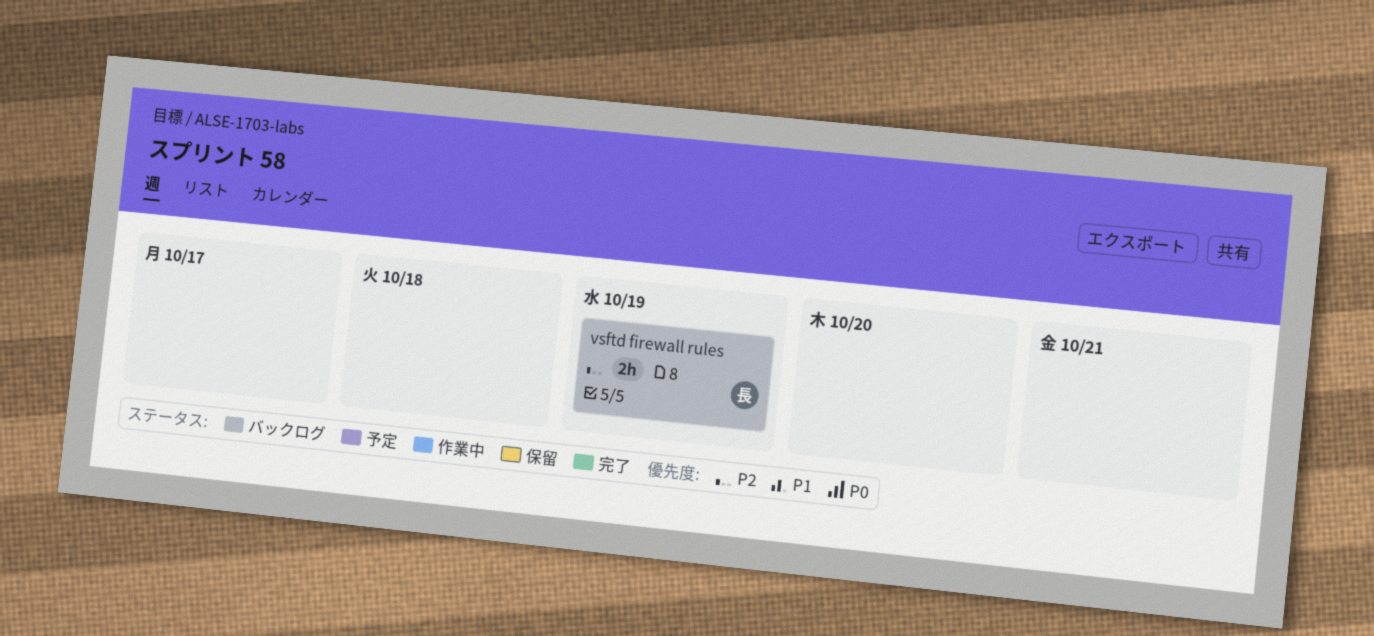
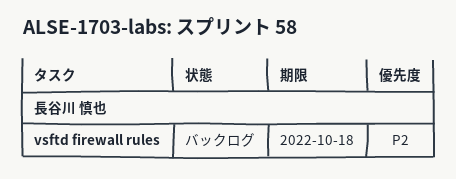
vsftd firewall rules, due: Oct 19 -> Oct 18

